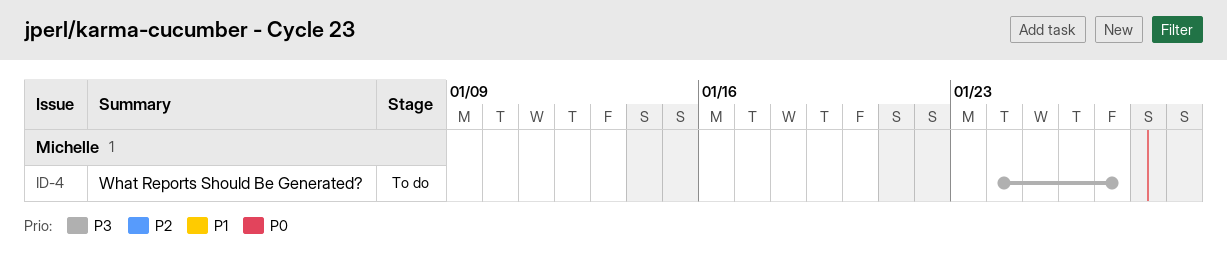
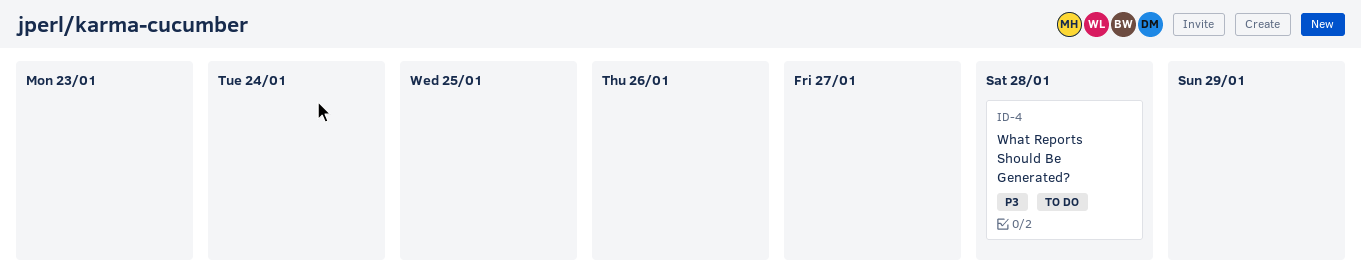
ID-4, due: Jan 27 -> Jan 28

